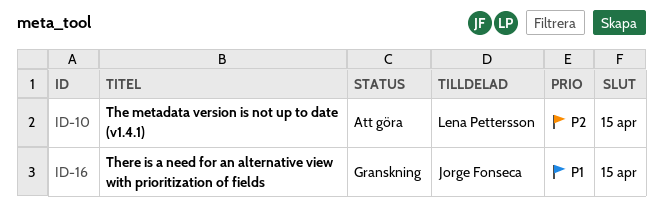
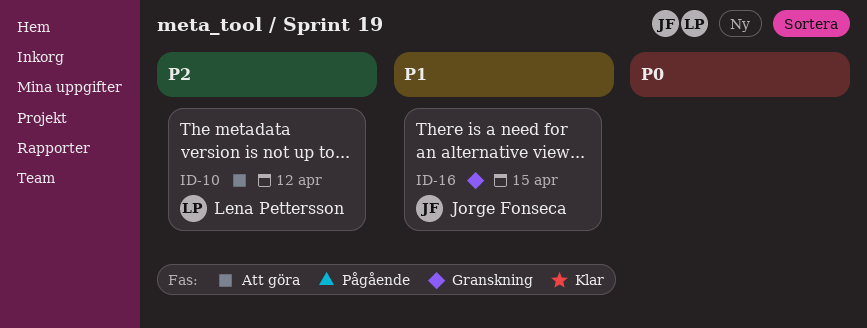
ID-10, due: Apr 15 -> Apr 12

